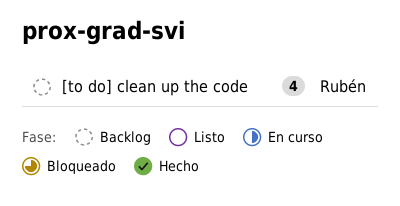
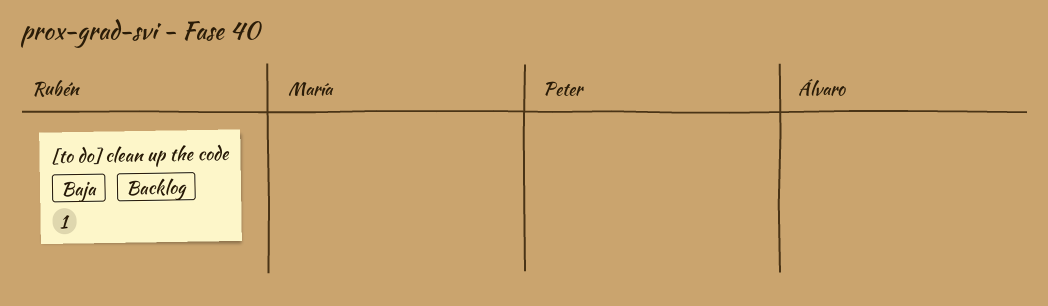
[to do] clean up the code, estimate: 4 -> 1

